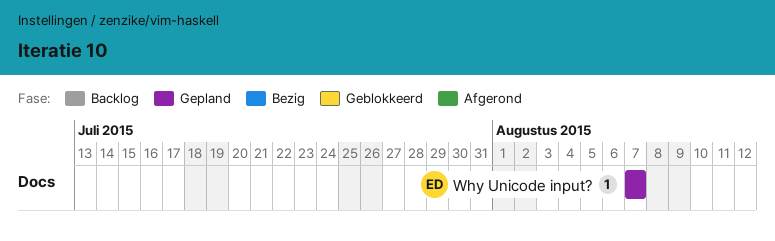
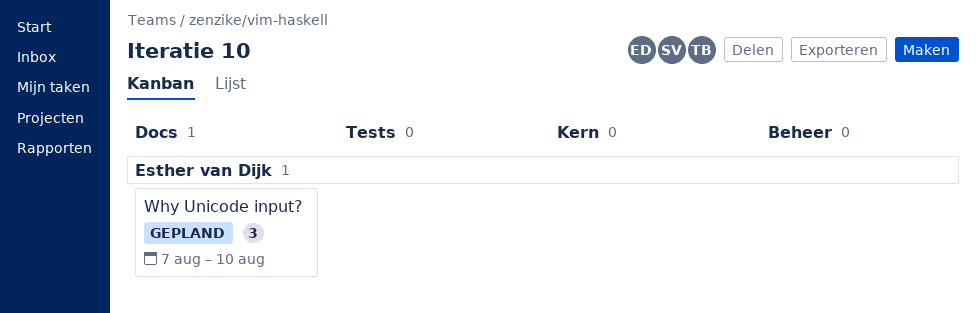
Why Unicode input?, estimate: 1 -> 3
Why Unicode input?, due: Aug 7 -> Aug 10

